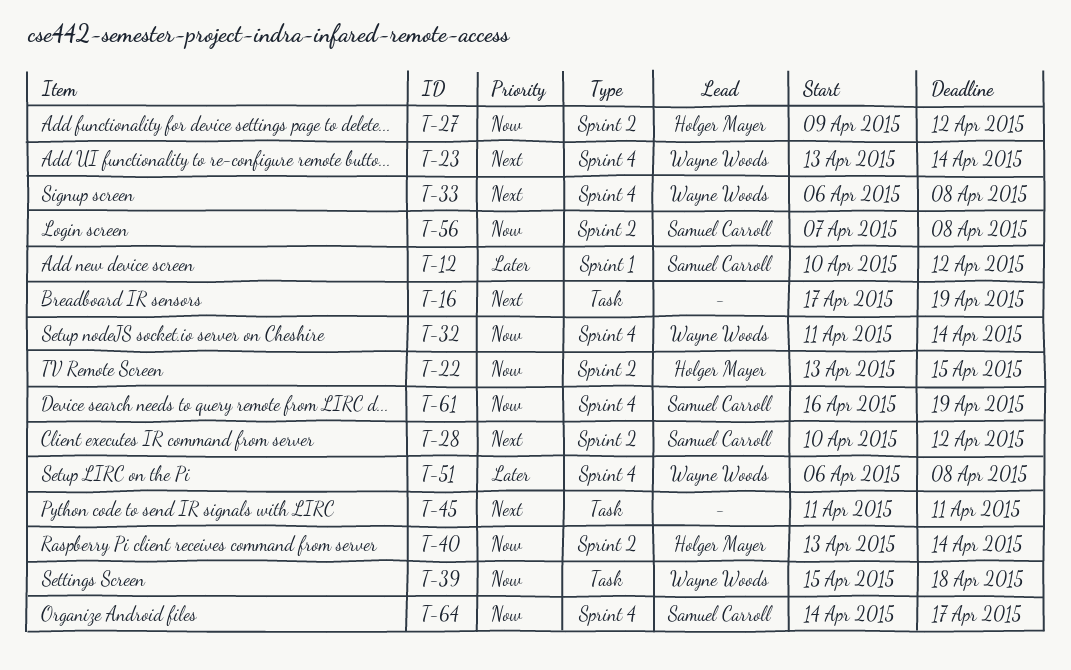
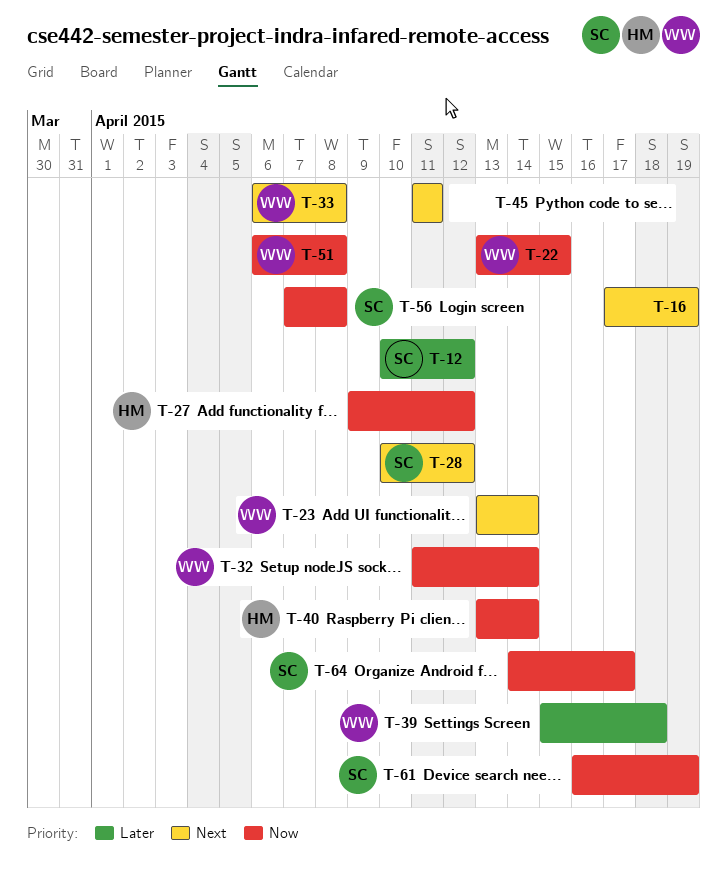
T-22, owner: Holger Mayer -> Wayne Woods
T-39, priority: Now -> Later
T-51, priority: Later -> Now

